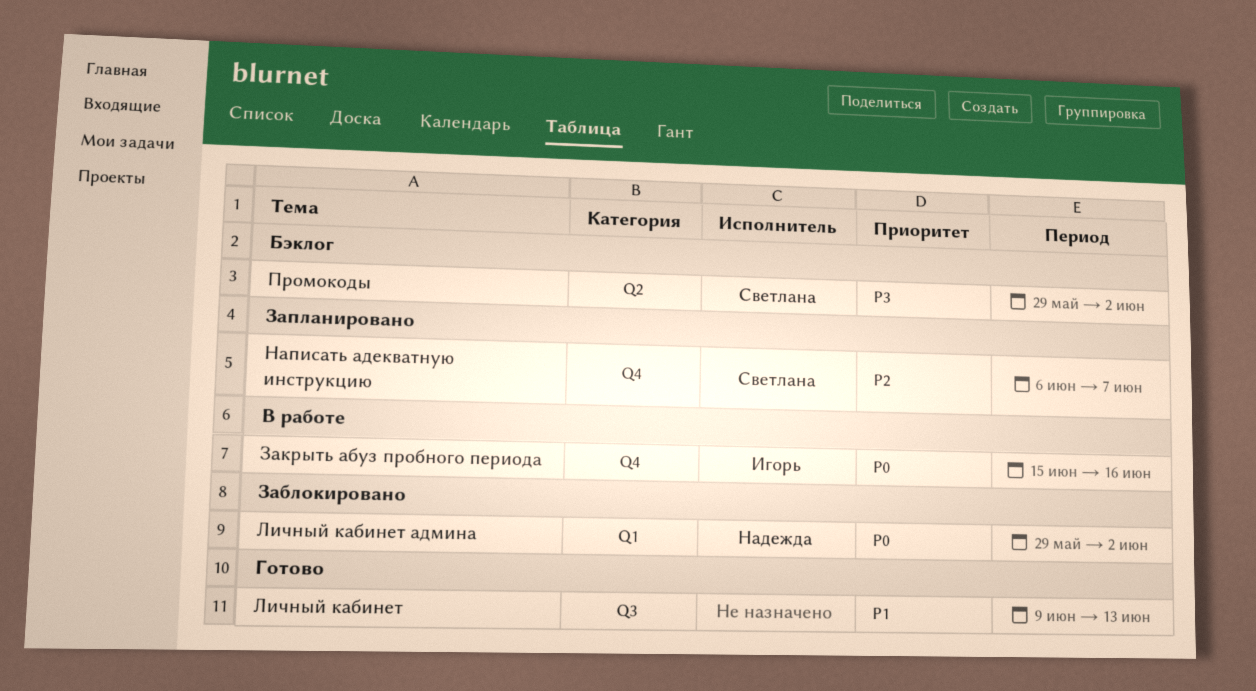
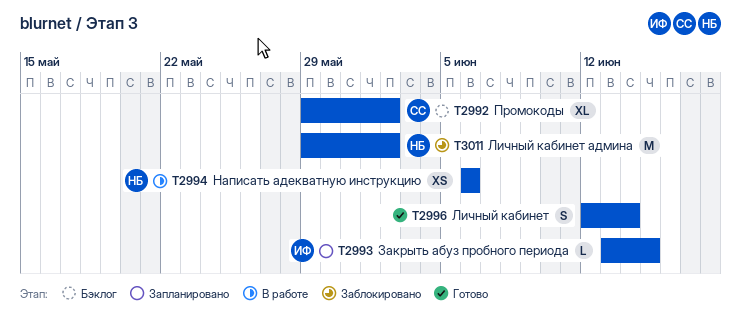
Закрыть абуз пробного периода, status: В работе -> Запланировано
Закрыть абуз пробного периода, start: Jun 15 -> Jun 13
Закрыть абуз пробного периода, due: Jun 16 -> Jun 15
Личный кабинет, start: Jun 9 -> Jun 12
Личный кабинет, due: Jun 13 -> Jun 14
Написать адекватную инструкцию, status: Запланировано -> В работе
Написать адекватную инструкцию, owner: Светлана -> Надежда
Написать адекватную инструкцию, due: Jun 7 -> Jun 6

